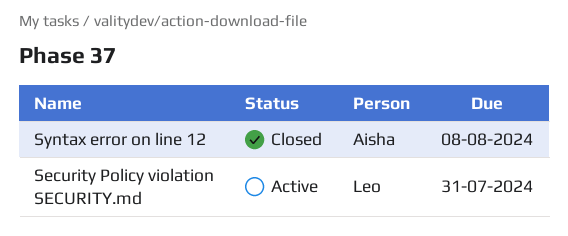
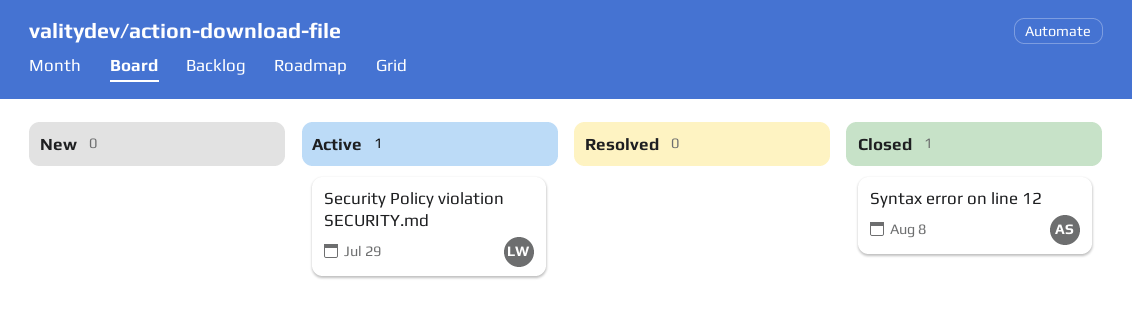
Security Policy violation SECURITY.md, due: Jul 31 -> Jul 29

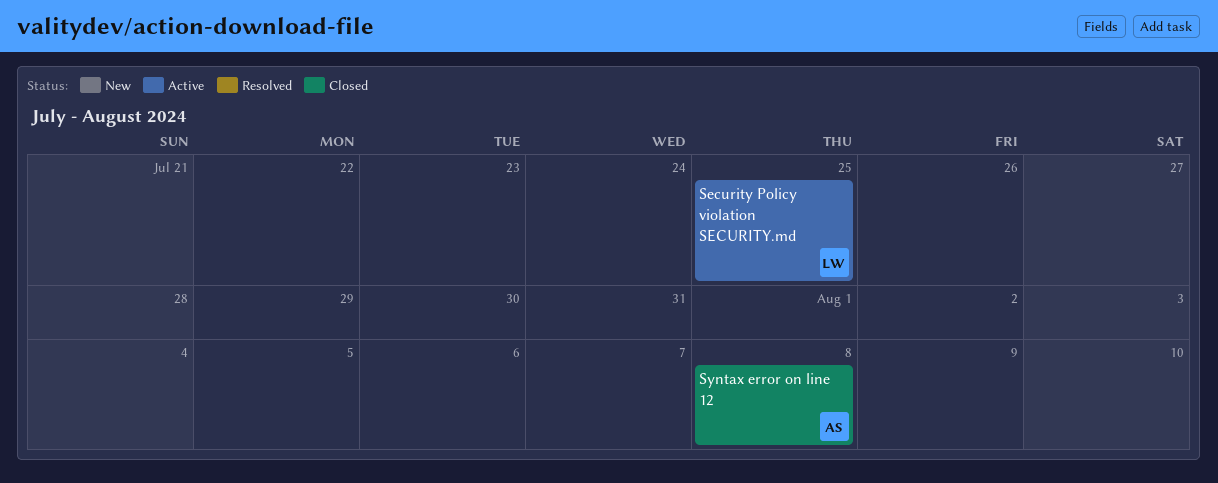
Security Policy violation SECURITY.md, due: Jul 29 -> Jul 25

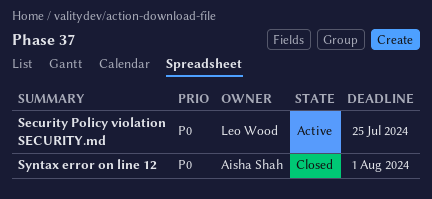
Syntax error on line 12, due: Aug 8 -> Aug 1

